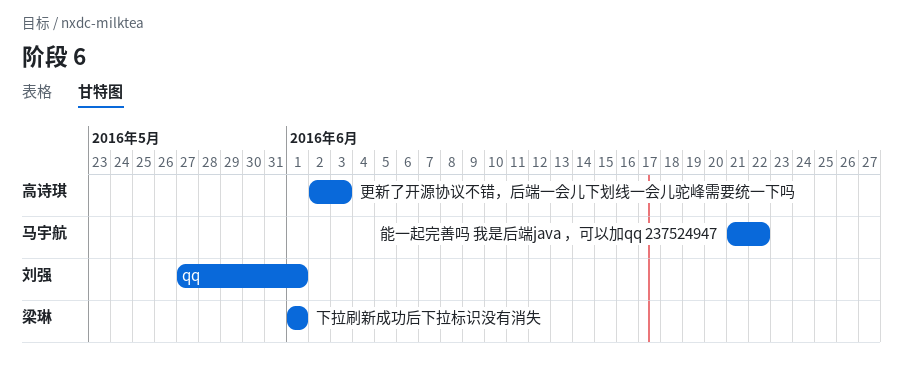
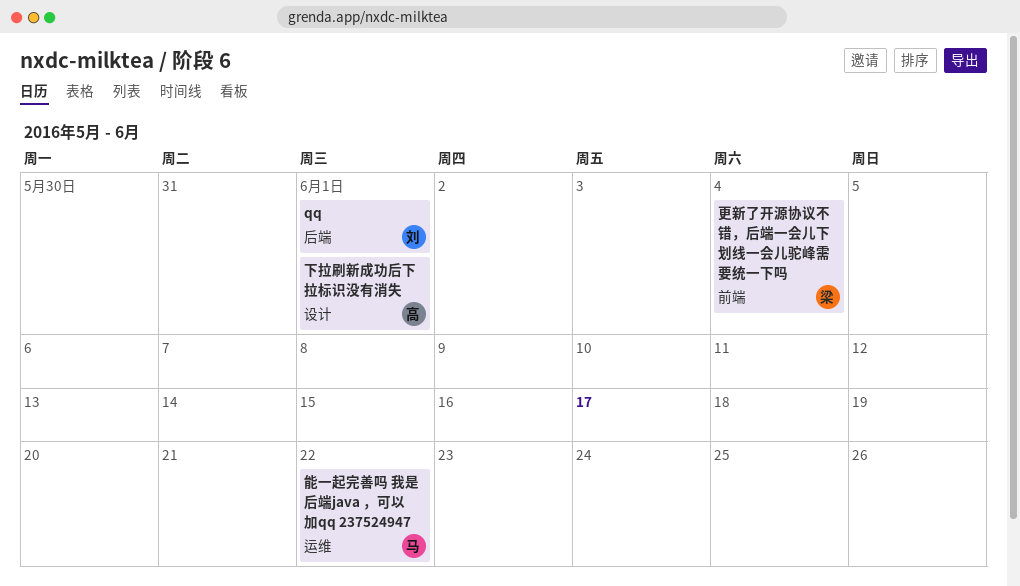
下拉刷新成功后下拉标识没有消失, owner: 梁琳 -> 高诗琪
更新了开源协议不错，后端一会儿下划线一会儿驼峰需要统一下吗, owner: 高诗琪 -> 梁琳
更新了开源协议不错，后端一会儿下划线一会儿驼峰需要统一下吗, due: Jun 3 -> Jun 4

